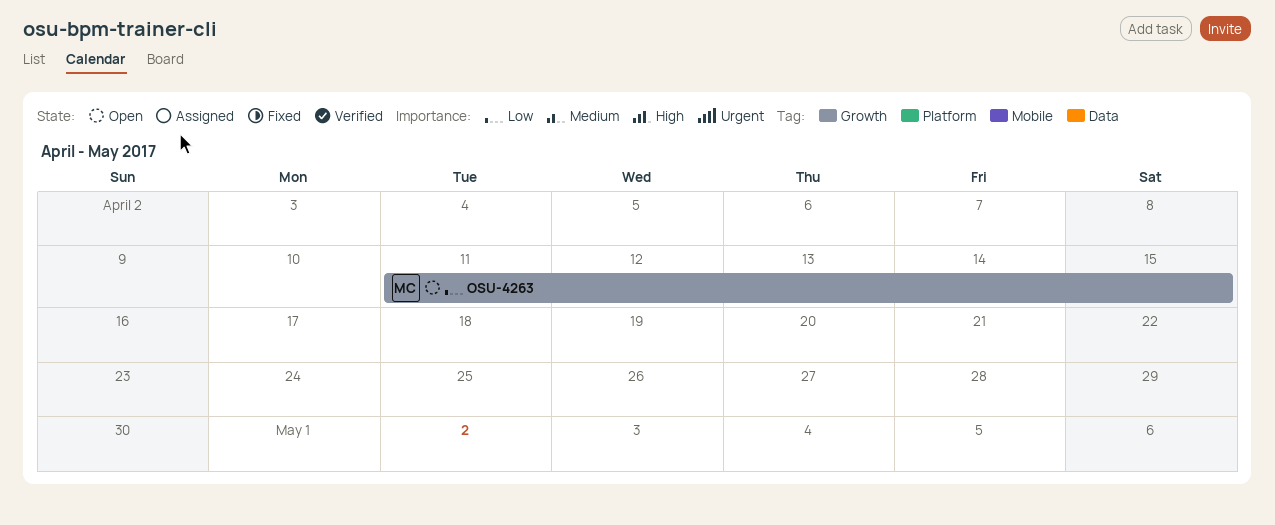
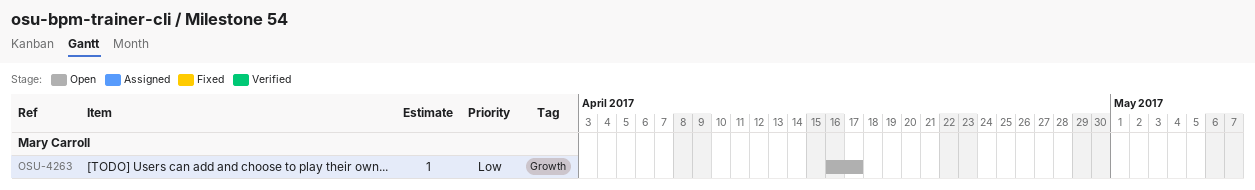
OSU-4263, start: Apr 11 -> Apr 16
OSU-4263, due: Apr 15 -> Apr 17

